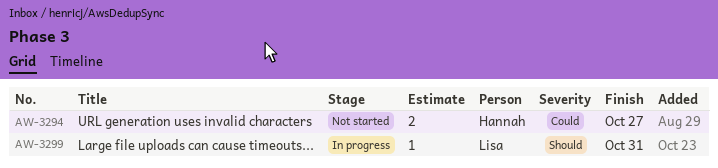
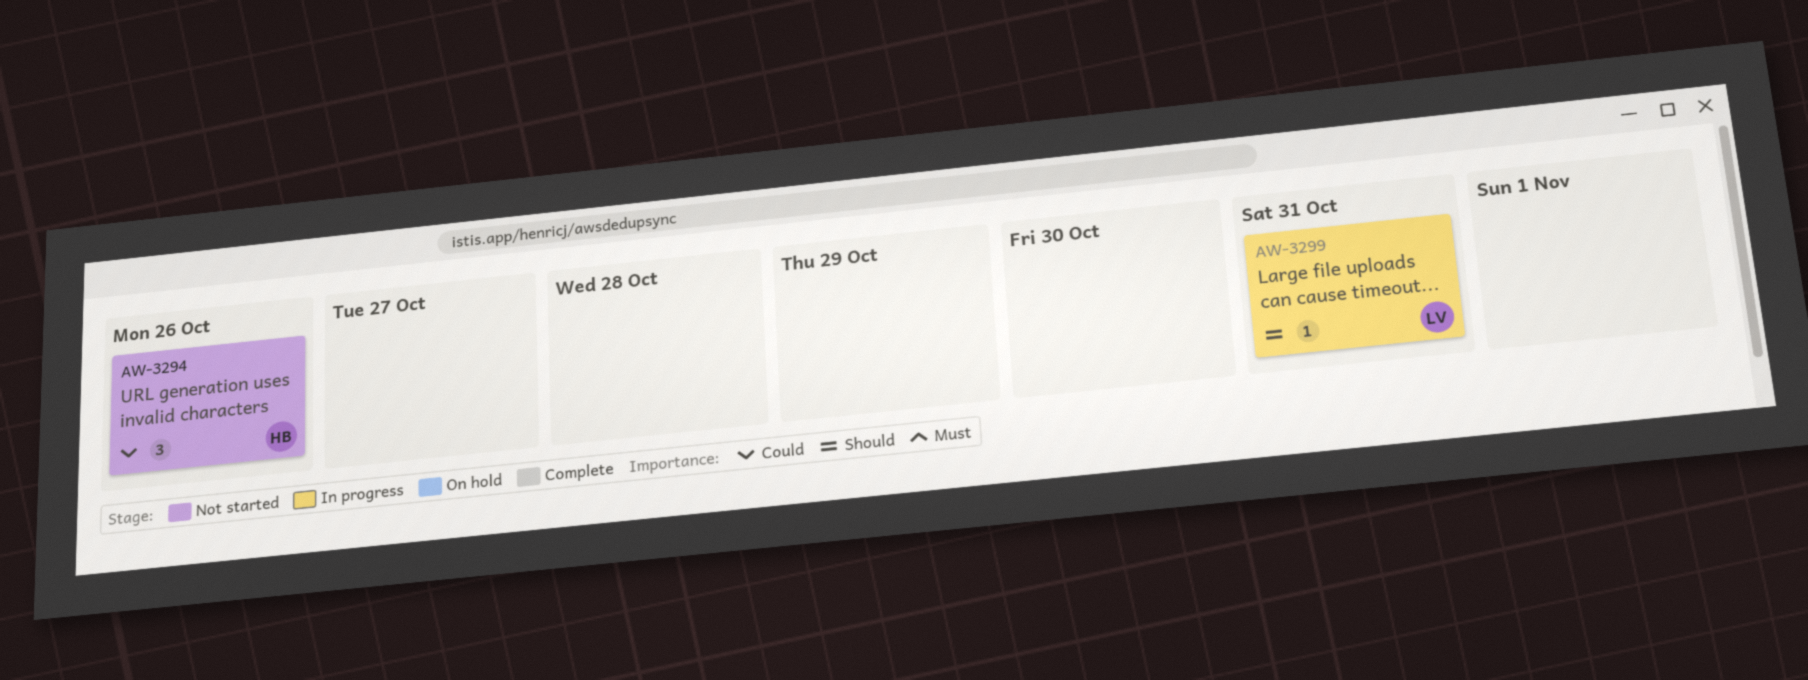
AW-3294, estimate: 2 -> 3
AW-3294, due: Oct 27 -> Oct 26

